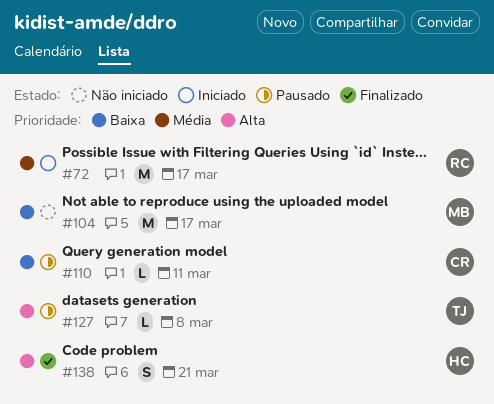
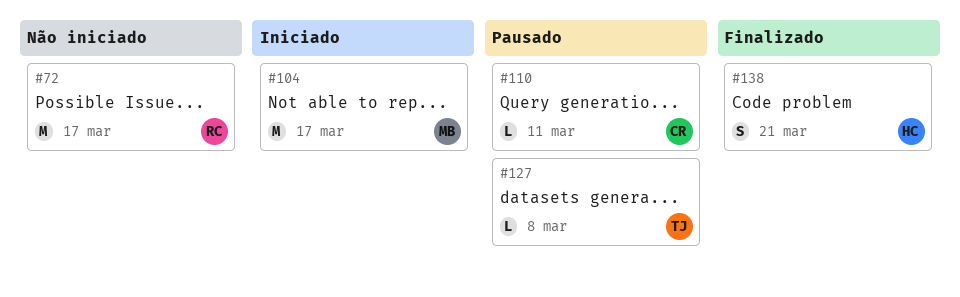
#72, status: Iniciado -> Não iniciado
#104, status: Não iniciado -> Iniciado

